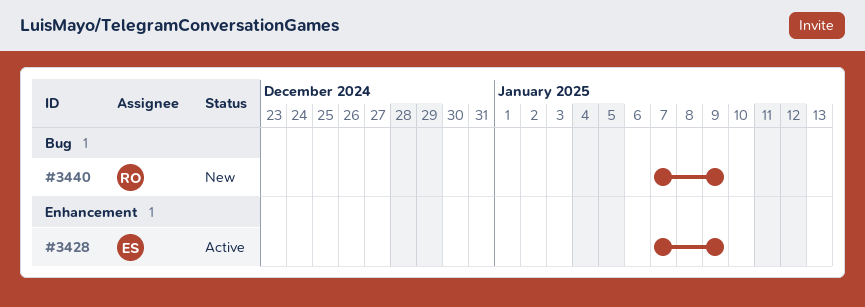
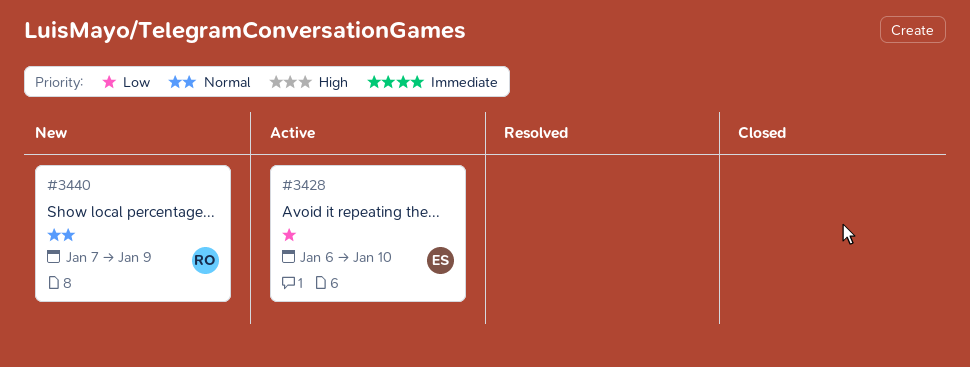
#3428, start: Jan 7 -> Jan 6
#3428, due: Jan 9 -> Jan 10

